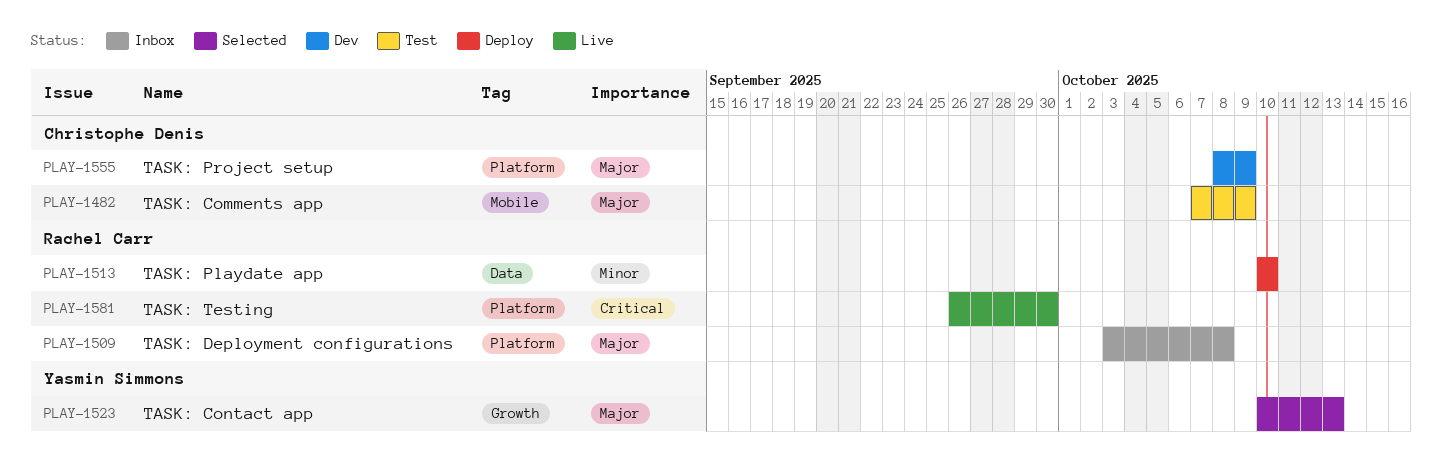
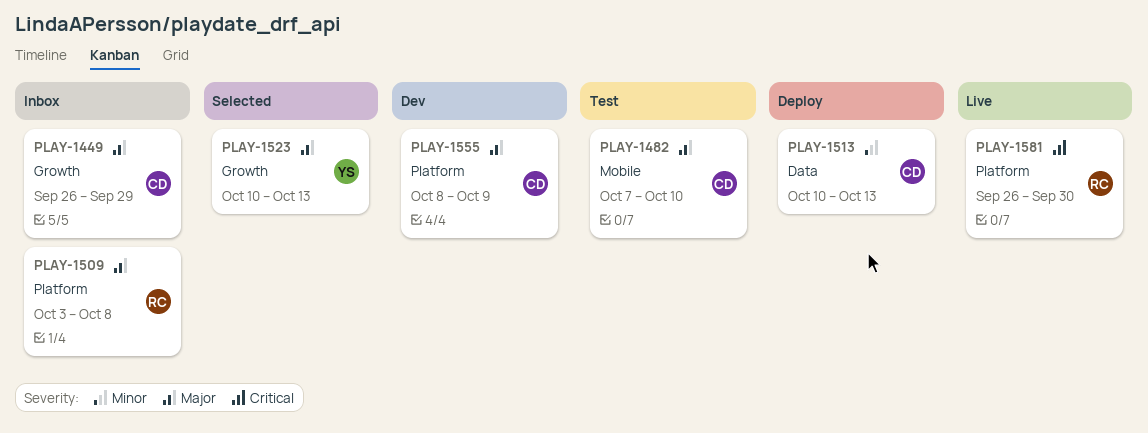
PLAY-1449: none -> present
PLAY-1482, due: Oct 9 -> Oct 10
PLAY-1513, owner: Rachel Carr -> Christophe Denis
PLAY-1513, due: Oct 10 -> Oct 13

